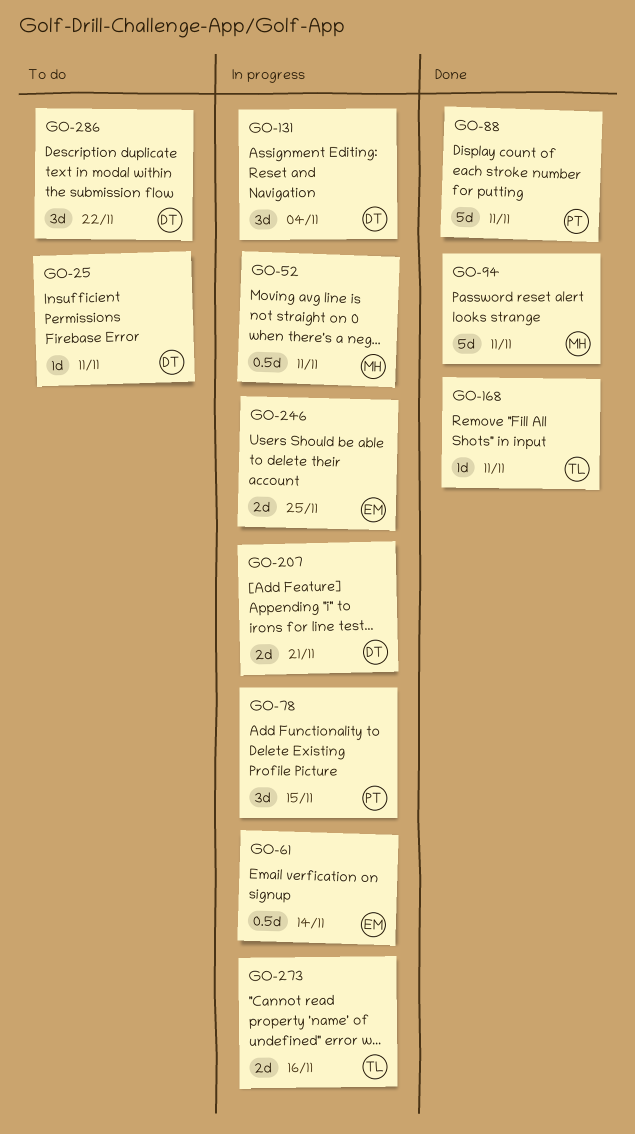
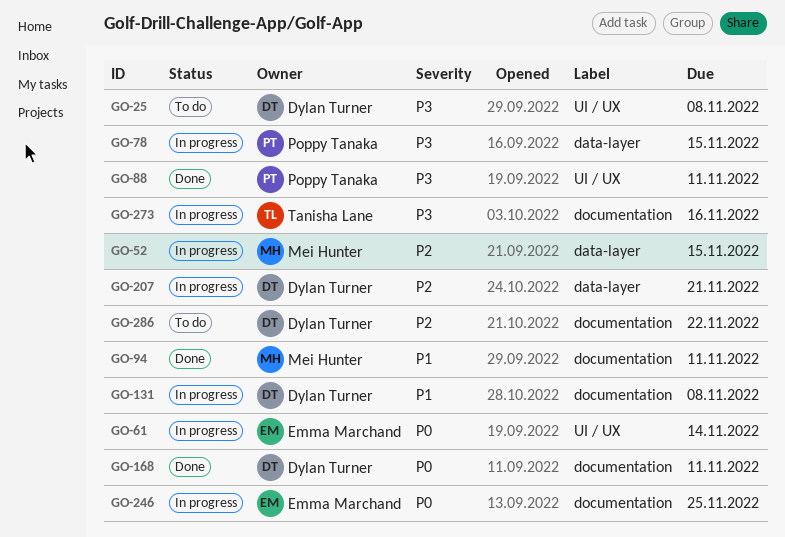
GO-25, due: Nov 11 -> Nov 8
GO-52, due: Nov 11 -> Nov 15
GO-131, due: Nov 4 -> Nov 8
GO-168, owner: Tanisha Lane -> Dylan Turner

